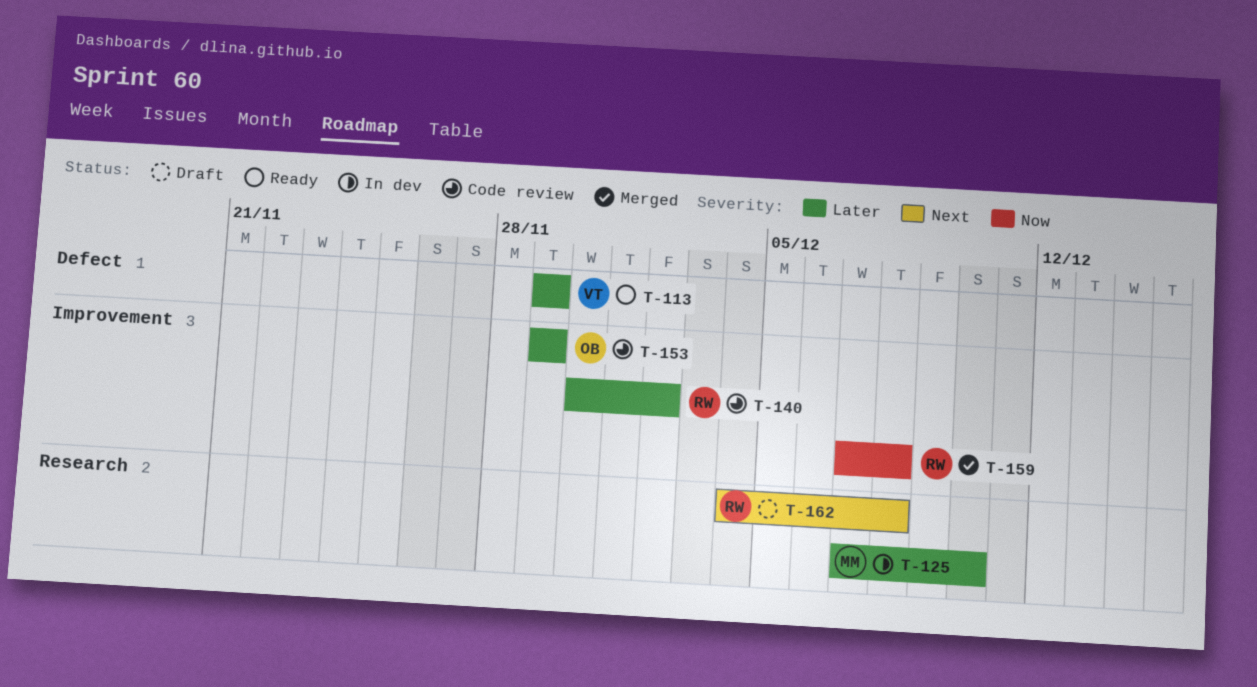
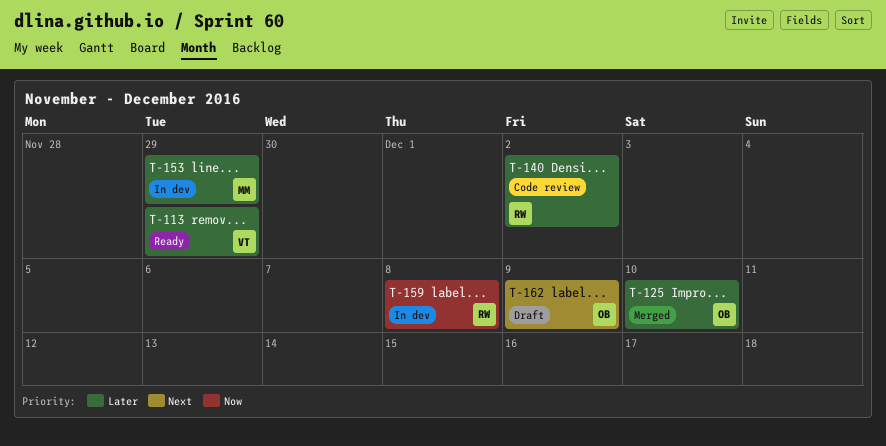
T-125, status: In dev -> Merged
T-125, owner: MM -> OB
T-153, status: Code review -> In dev
T-153, owner: OB -> MM
T-159, status: Merged -> In dev
T-162, owner: RW -> OB
T-162, due: Dec 8 -> Dec 9

